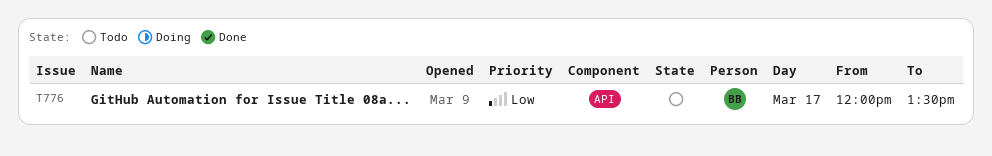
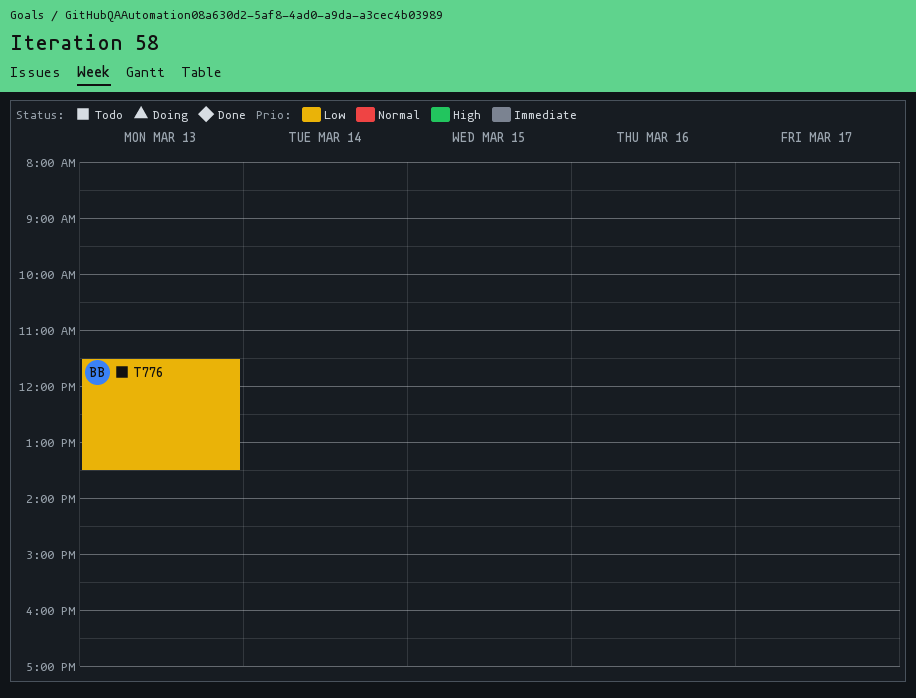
T776, day: Mar 17 -> Mar 13
T776, begins: 12:00 -> 11:30

